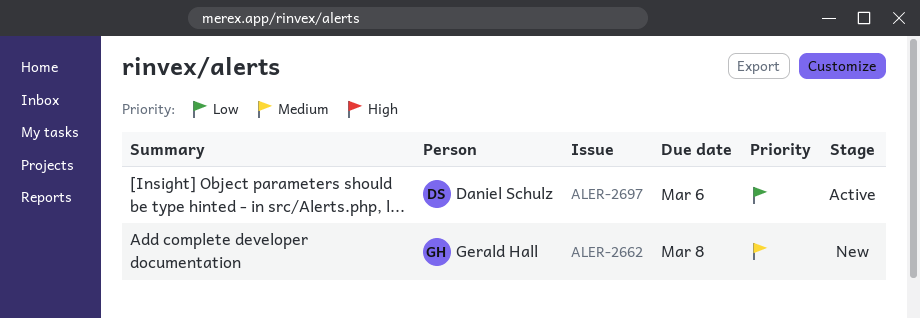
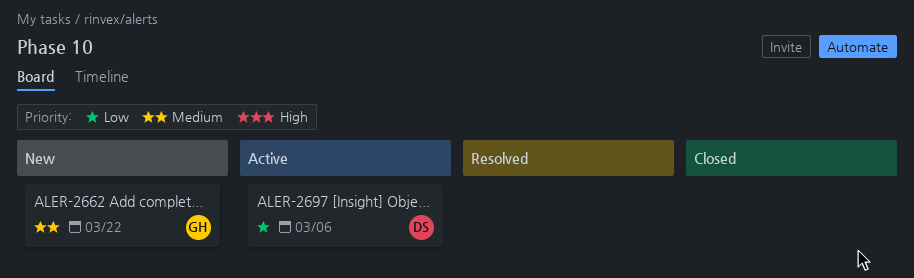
ALER-2662, due: Mar 8 -> Mar 22

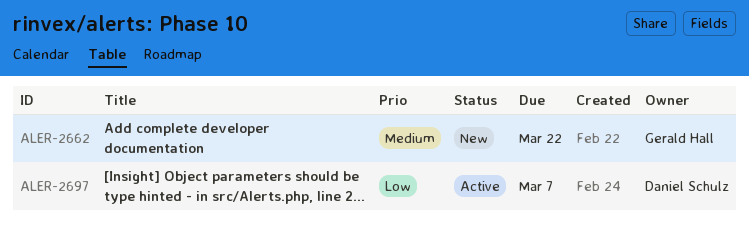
ALER-2697, due: Mar 6 -> Mar 7

